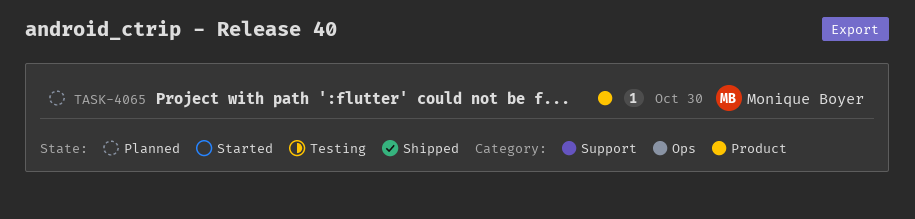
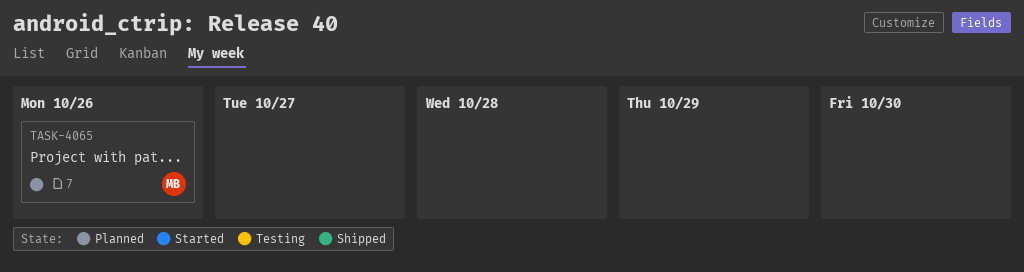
TASK-4065, due: Oct 30 -> Oct 26

